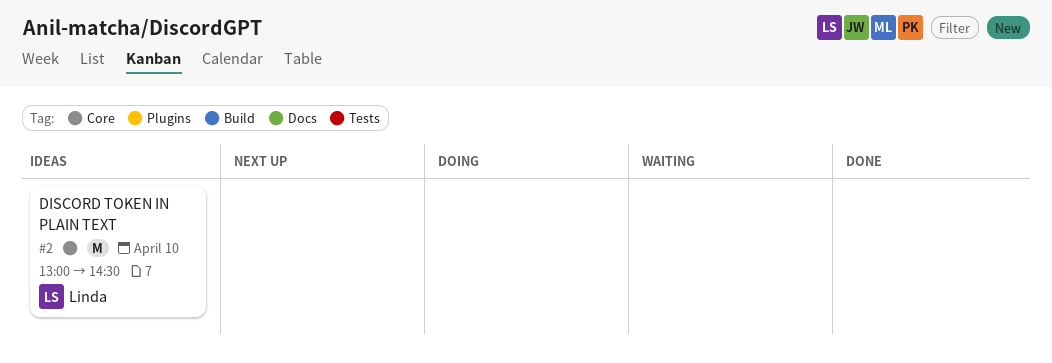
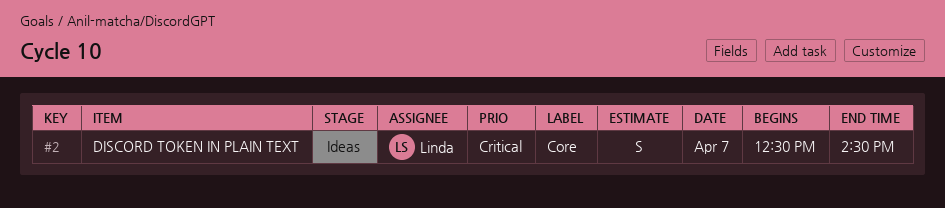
#2, estimate: M -> S
#2, day: Apr 10 -> Apr 7
#2, begins: 13:00 -> 12:30

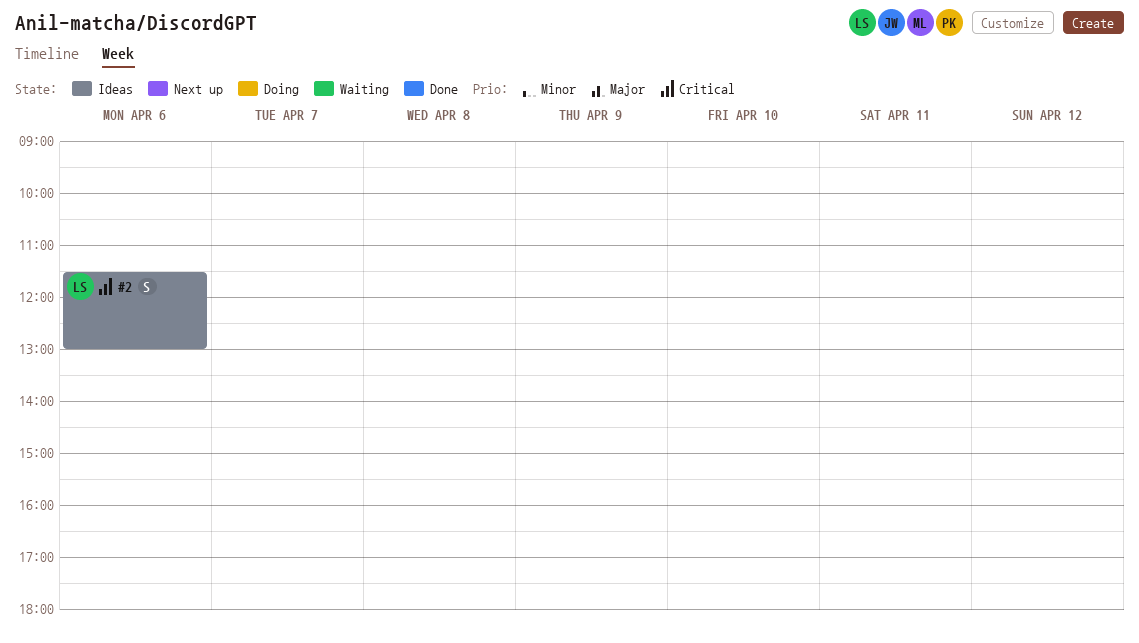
#2, day: Apr 7 -> Apr 6
#2, begins: 12:30 -> 11:30
#2, ends: 14:30 -> 13:00

